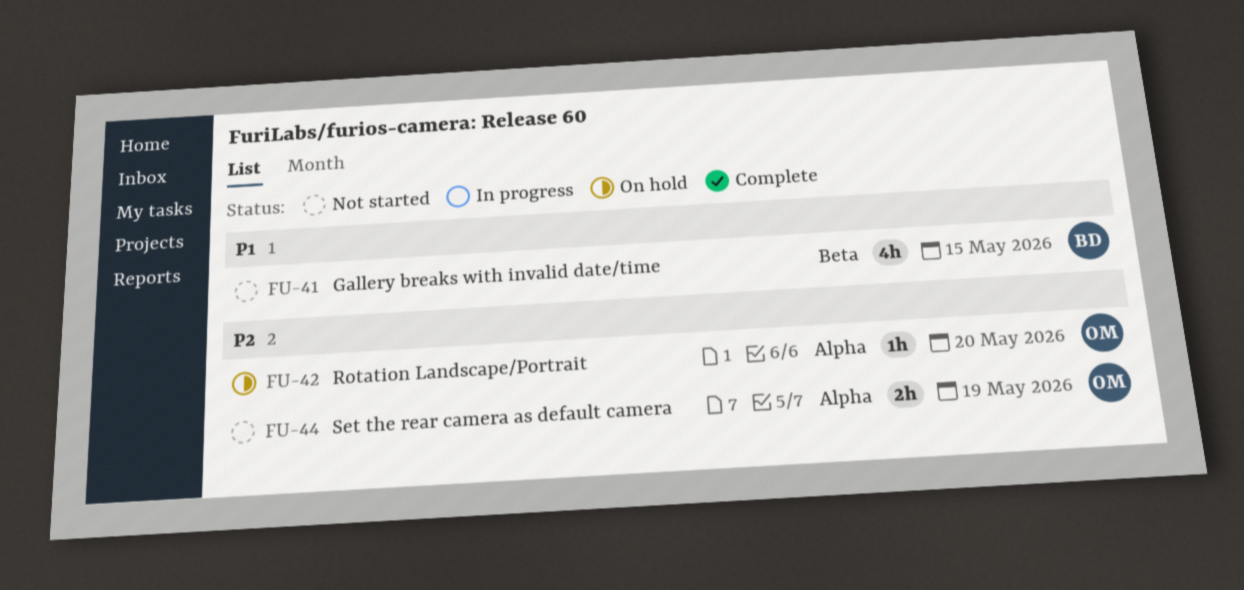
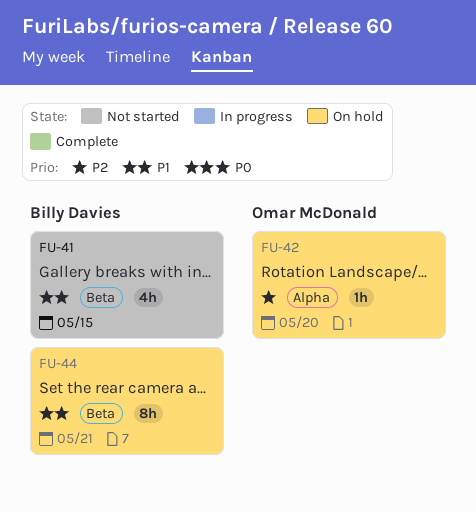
FU-44, status: Not started -> On hold
FU-44, owner: Omar McDonald -> Billy Davies
FU-44, priority: P2 -> P1
FU-44, label: Alpha -> Beta
FU-44, estimate: 2h -> 8h
FU-44, due: May 19 -> May 21

